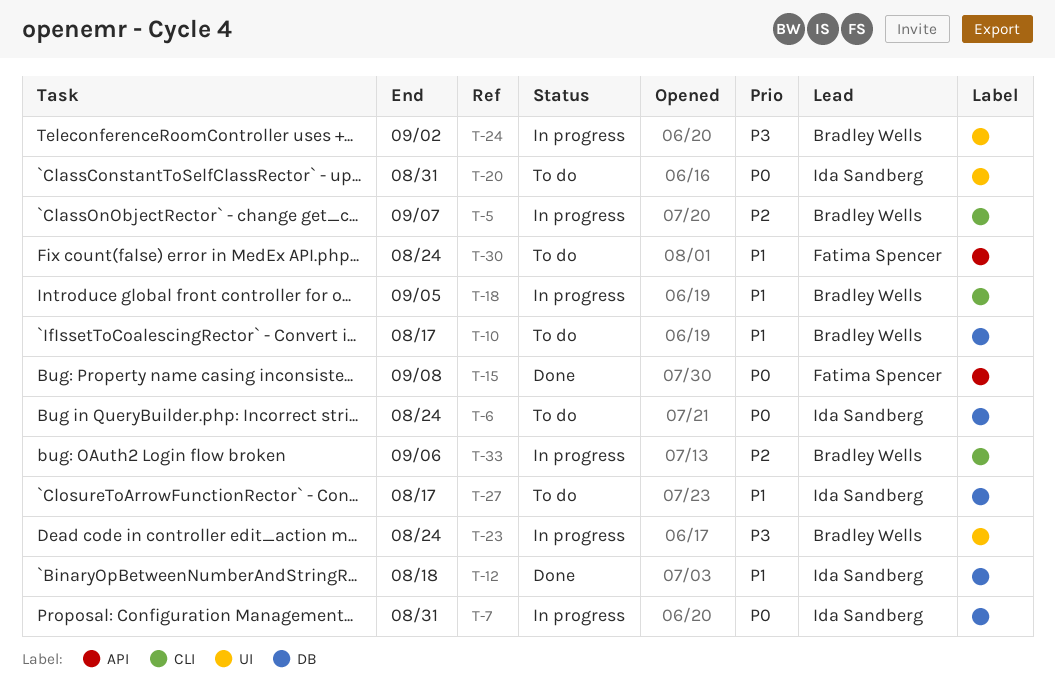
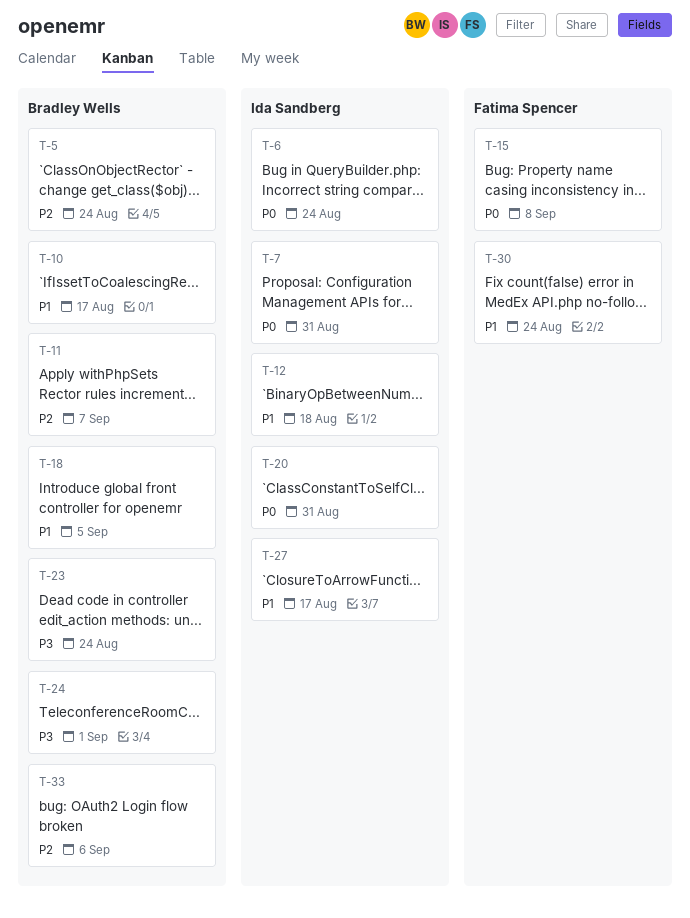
T-5, due: Sep 7 -> Aug 24
T-11: none -> present
T-24, due: Sep 2 -> Sep 1

